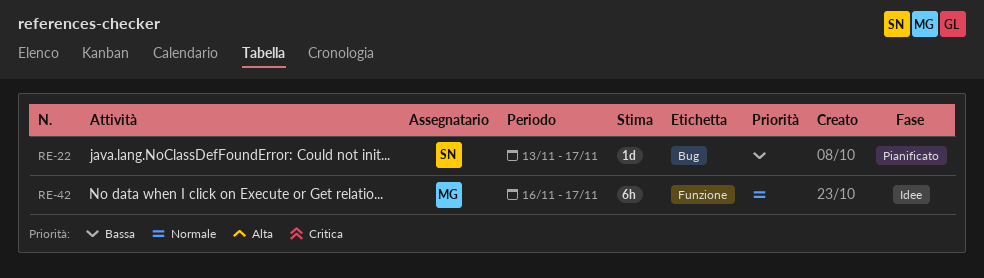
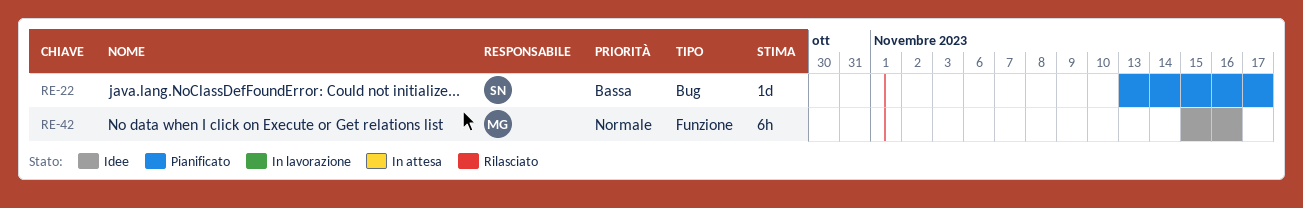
RE-42, start: Nov 16 -> Nov 15
RE-42, due: Nov 17 -> Nov 16

